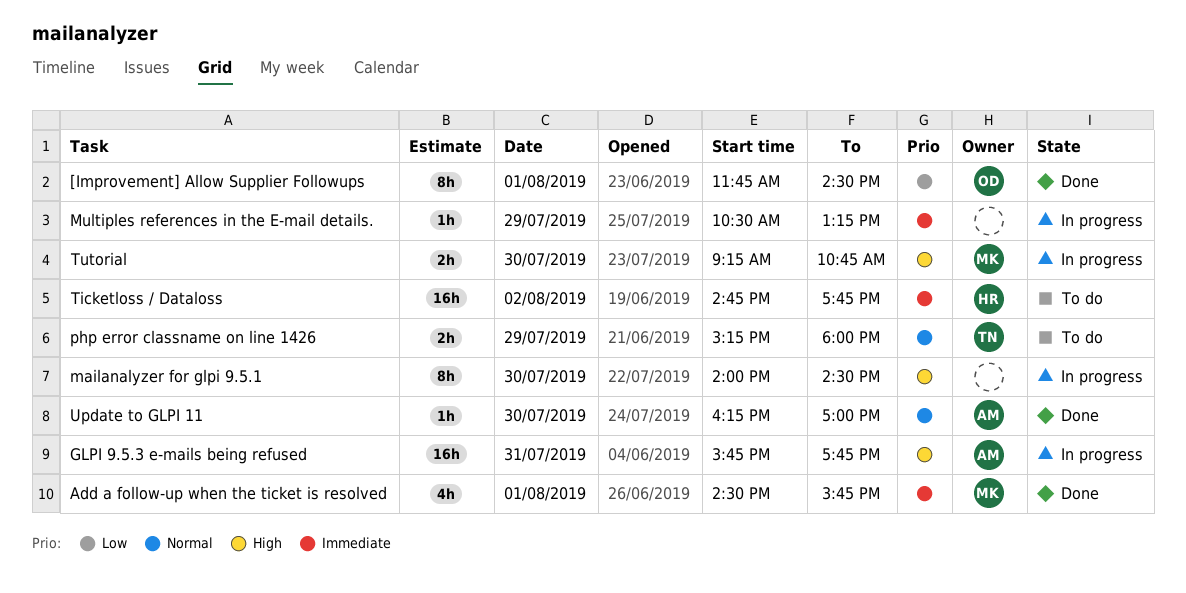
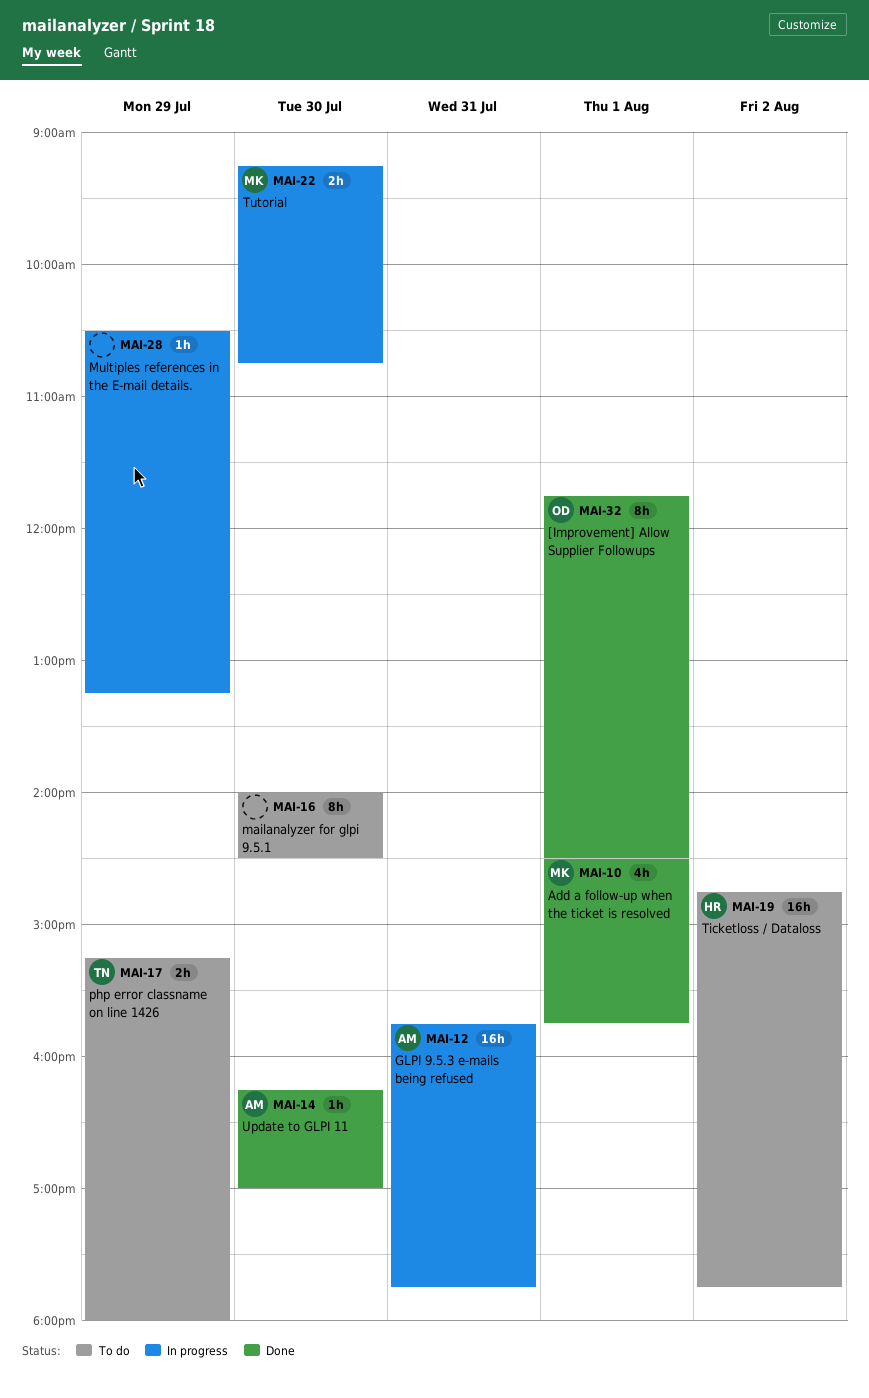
mailanalyzer for glpi 9.5.1, status: In progress -> To do

